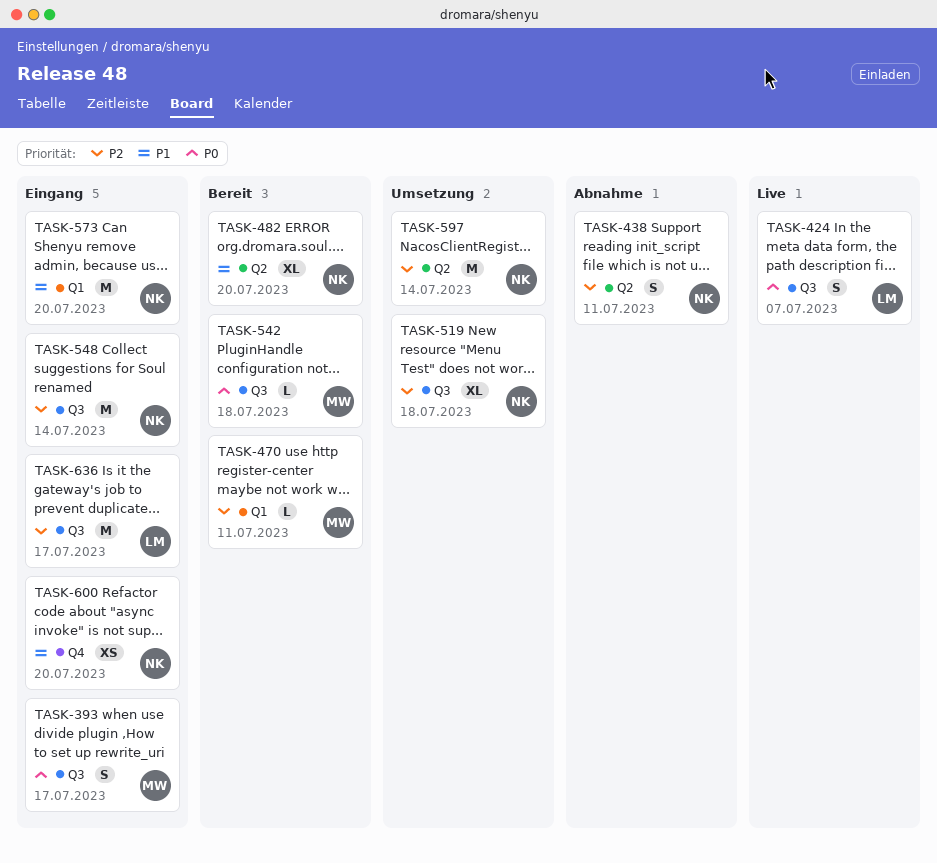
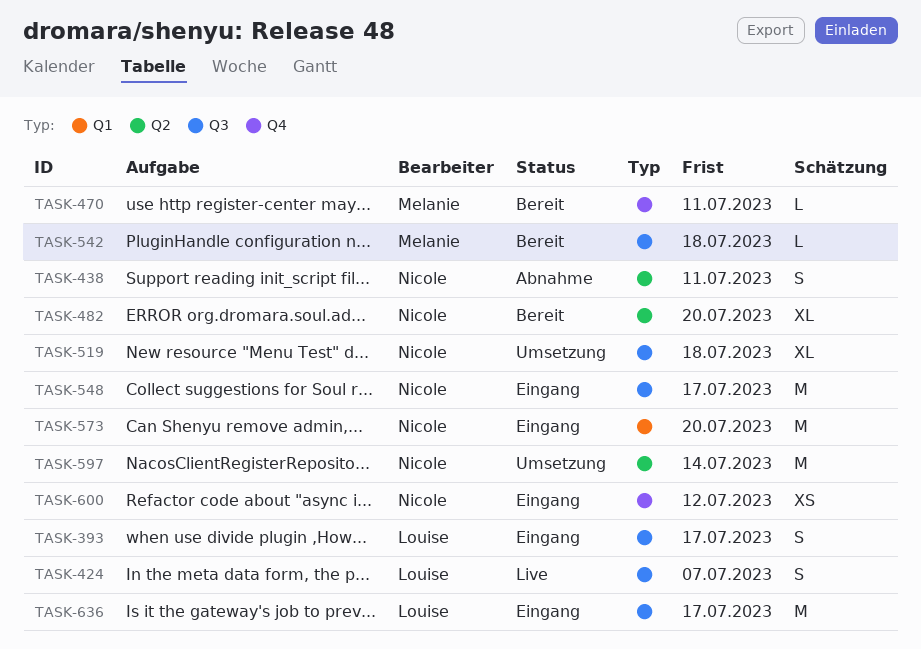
TASK-393, owner: Melanie -> Louise
TASK-470, label: Q1 -> Q4
TASK-548, due: Jul 14 -> Jul 17
TASK-600, due: Jul 20 -> Jul 12

